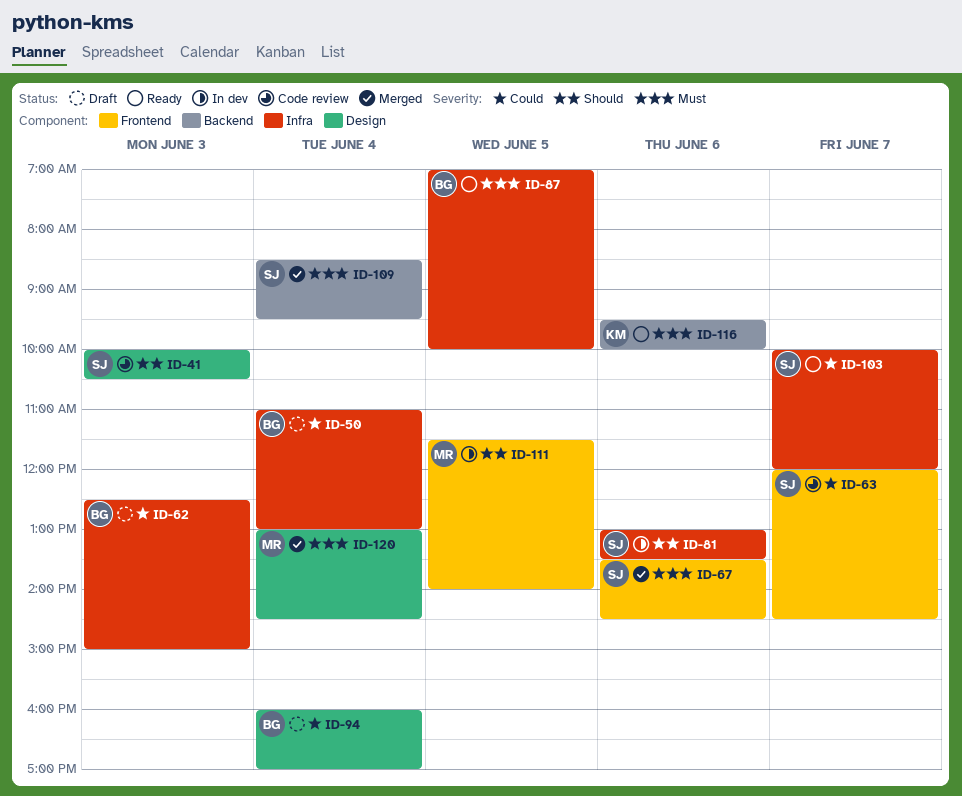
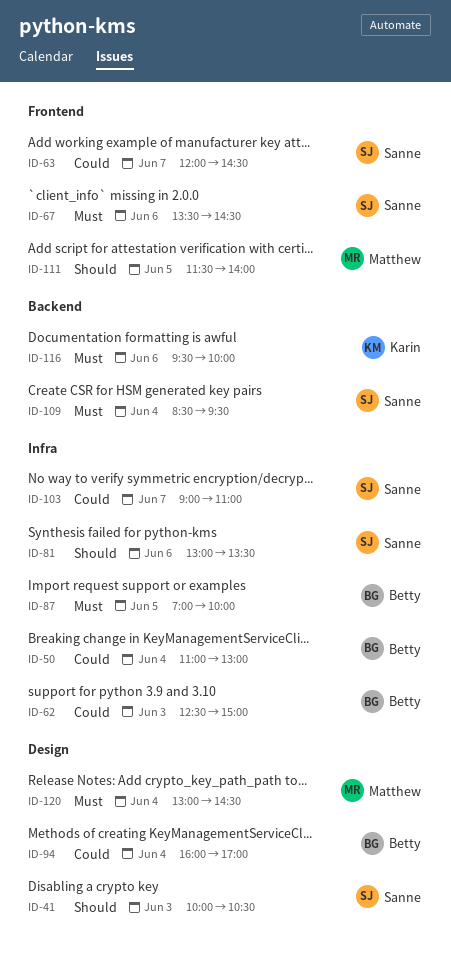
ID-103, begins: 10:00 -> 09:00
ID-103, ends: 12:00 -> 11:00

